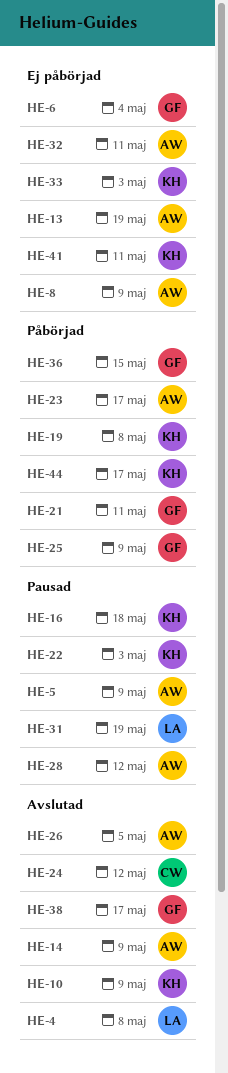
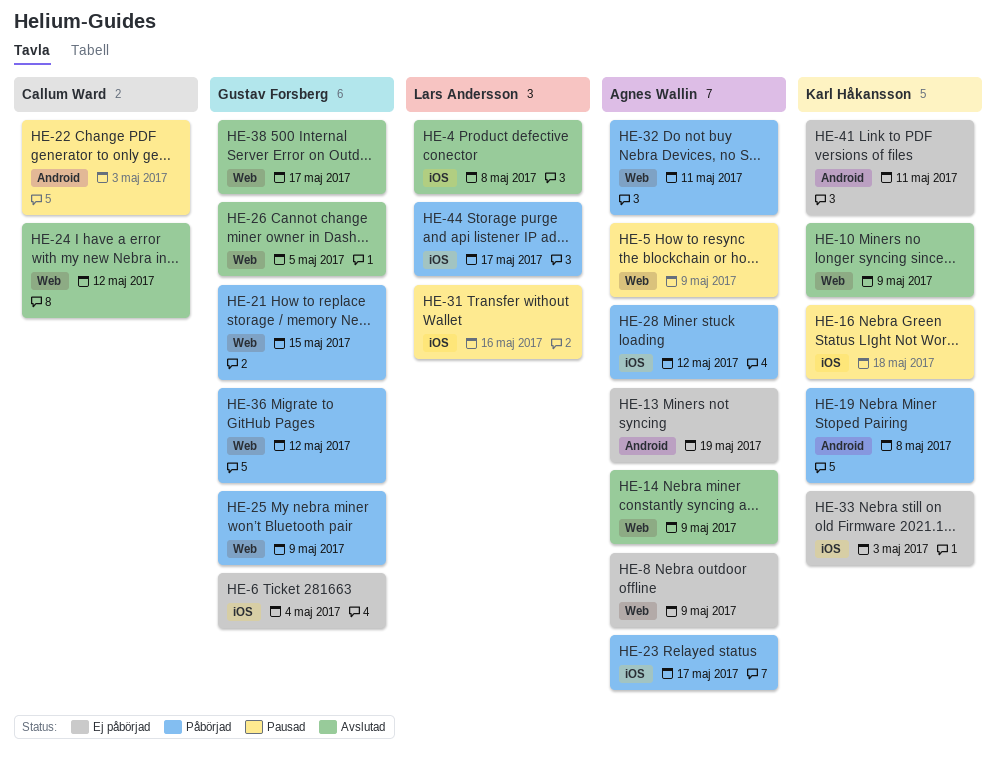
HE-21, due: May 11 -> May 15
HE-22, owner: Karl Håkansson -> Callum Ward
HE-26, owner: Agnes Wallin -> Gustav Forsberg
HE-28, status: Pausad -> Påbörjad
HE-31, due: May 19 -> May 16
HE-32, status: Ej påbörjad -> Påbörjad
HE-36, due: May 15 -> May 12
HE-44, owner: Karl Håkansson -> Lars Andersson

